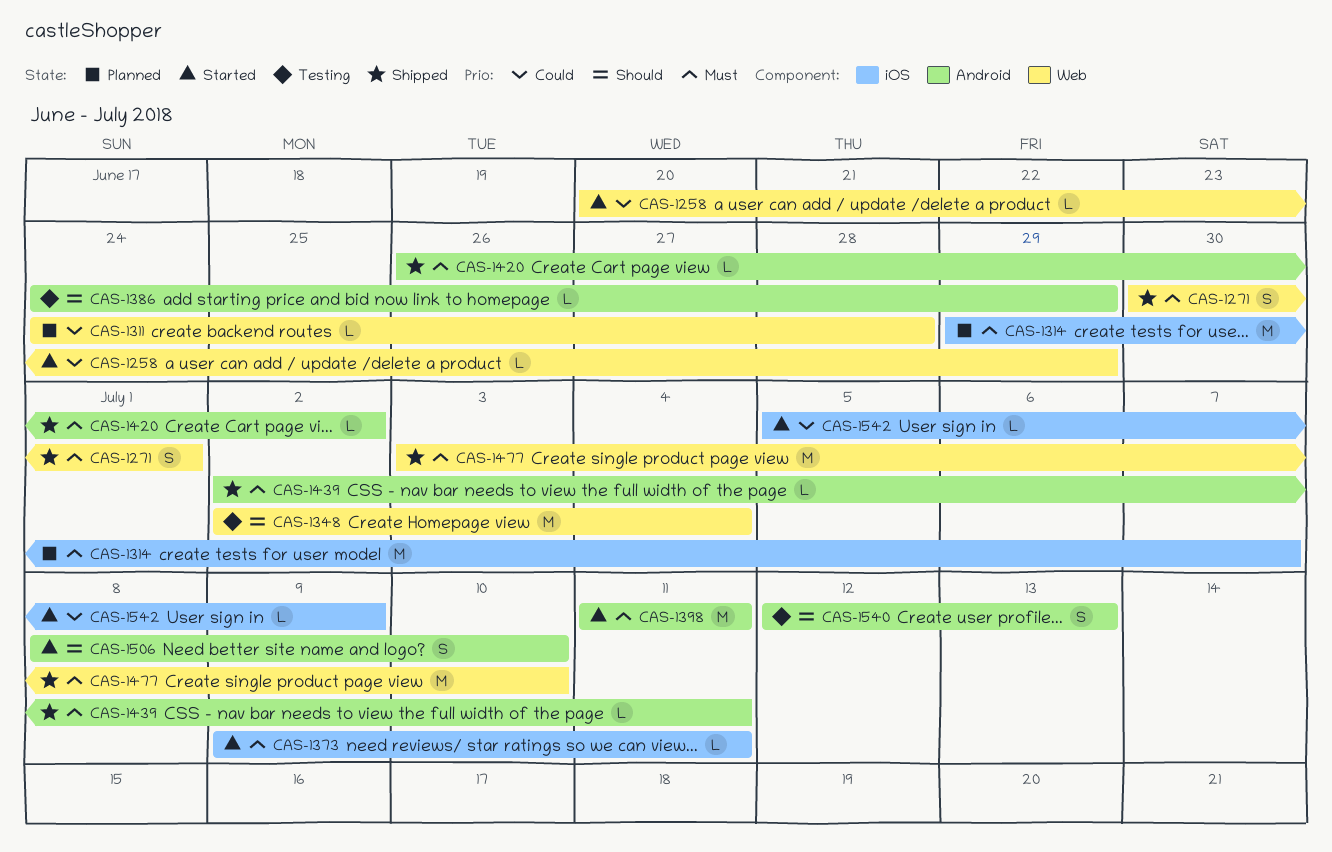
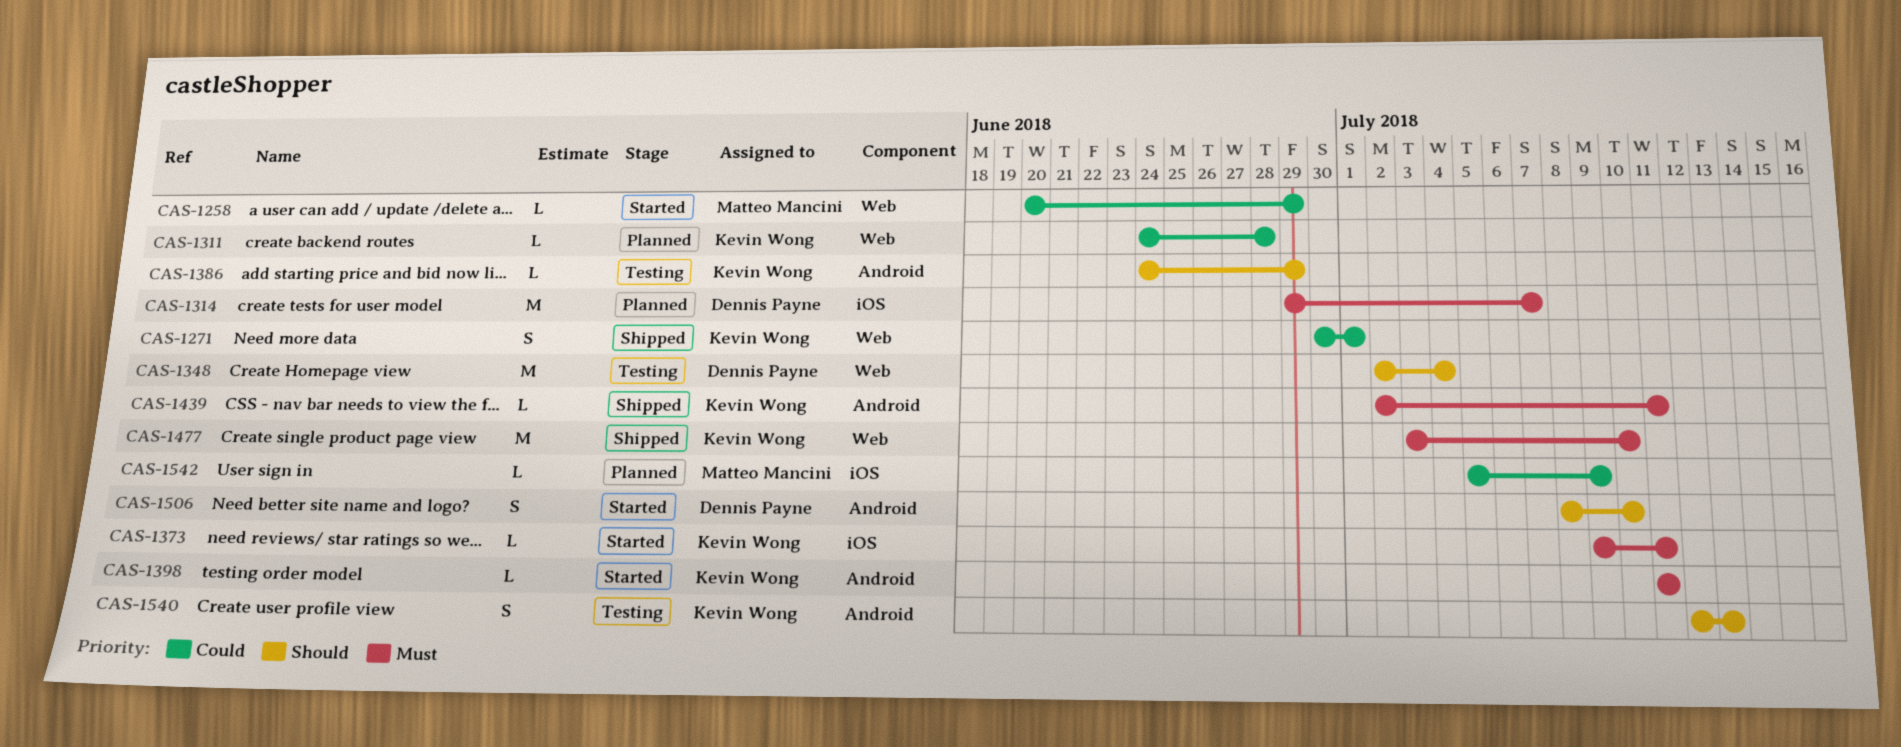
CAS-1271, priority: Must -> Could
CAS-1398, estimate: M -> L
CAS-1420: present -> none
CAS-1542, status: Started -> Planned

